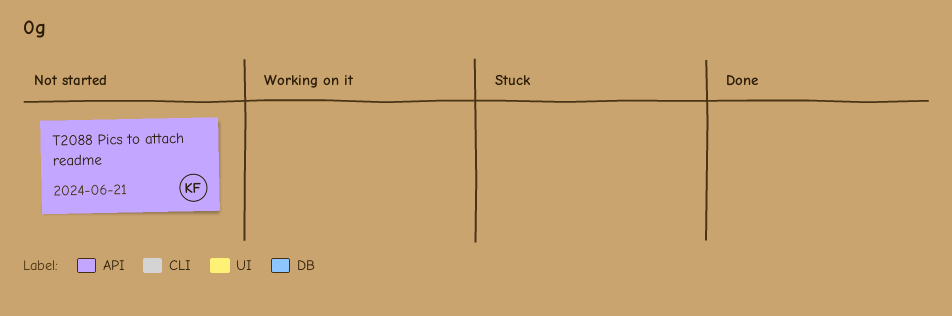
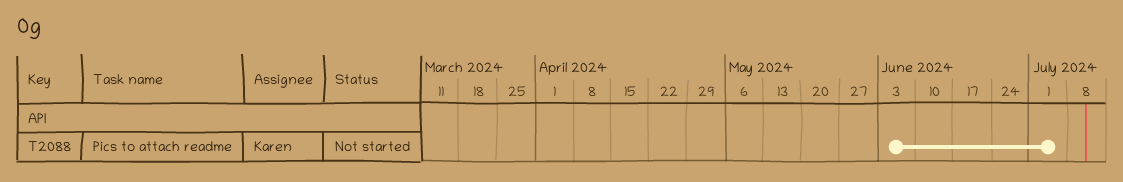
T2088, due: Jun 21 -> Jul 5

